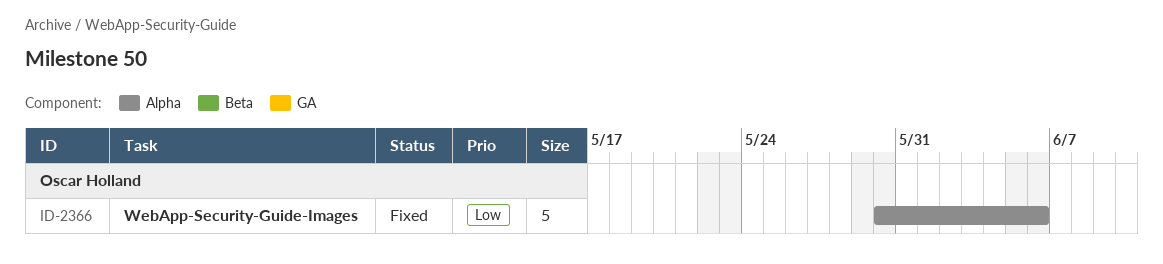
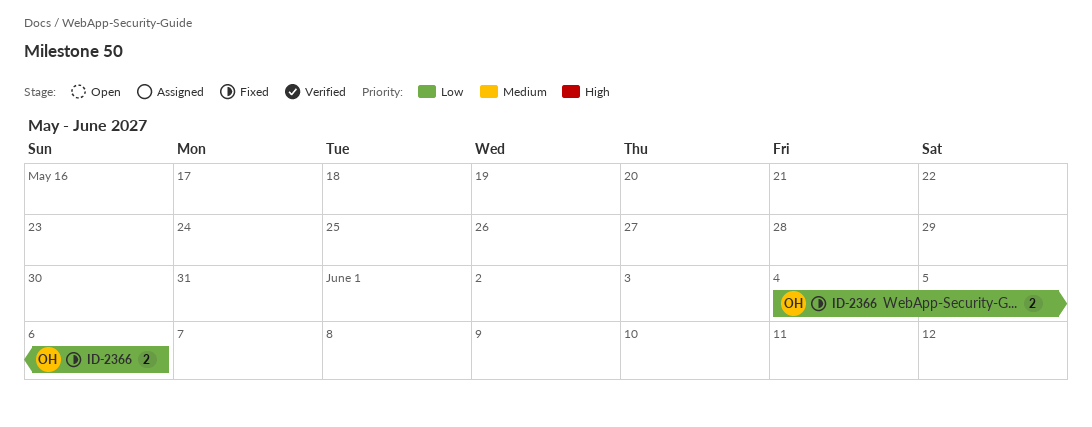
ID-2366, estimate: 5 -> 2
ID-2366, start: May 30 -> Jun 4

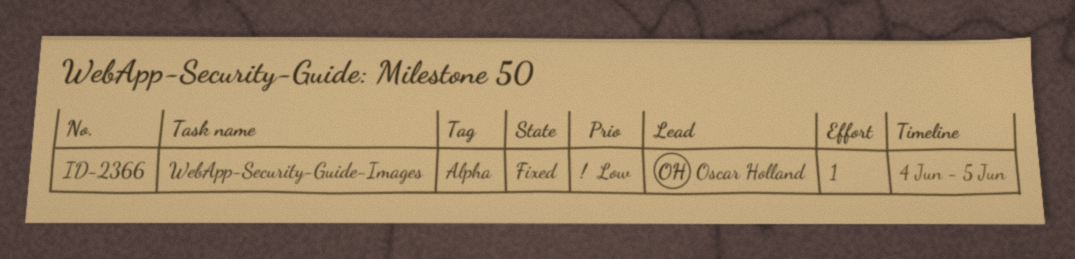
ID-2366, estimate: 2 -> 1
ID-2366, due: Jun 6 -> Jun 5

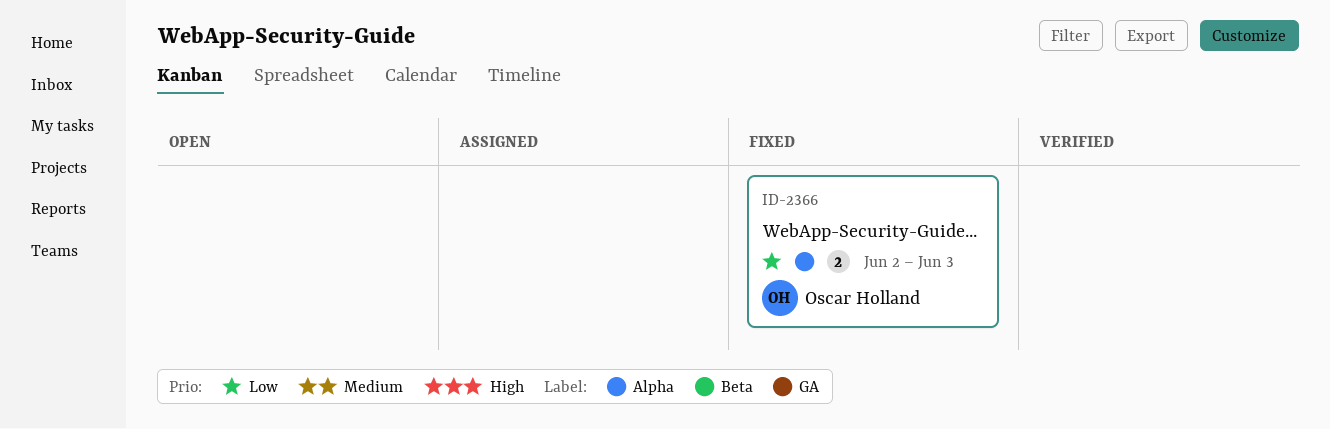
ID-2366, estimate: 1 -> 2
ID-2366, start: Jun 4 -> Jun 2
ID-2366, due: Jun 5 -> Jun 3

